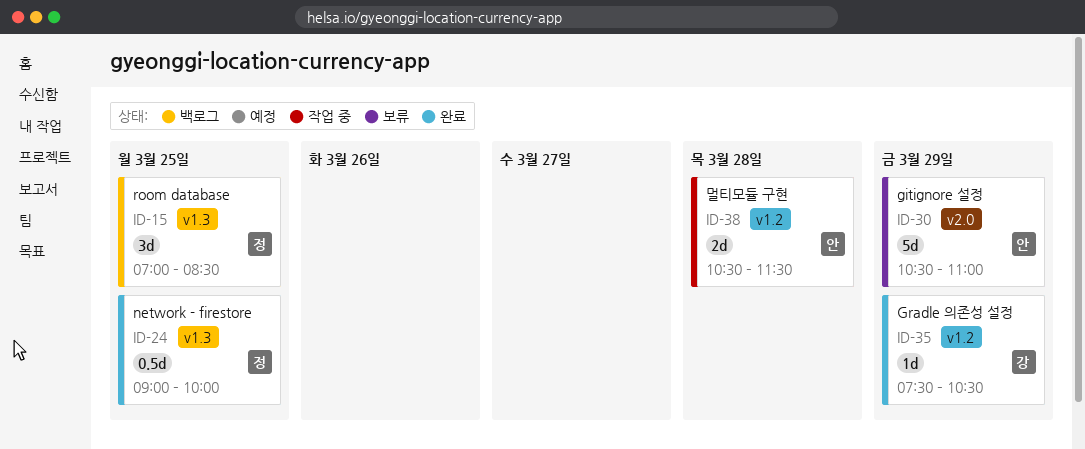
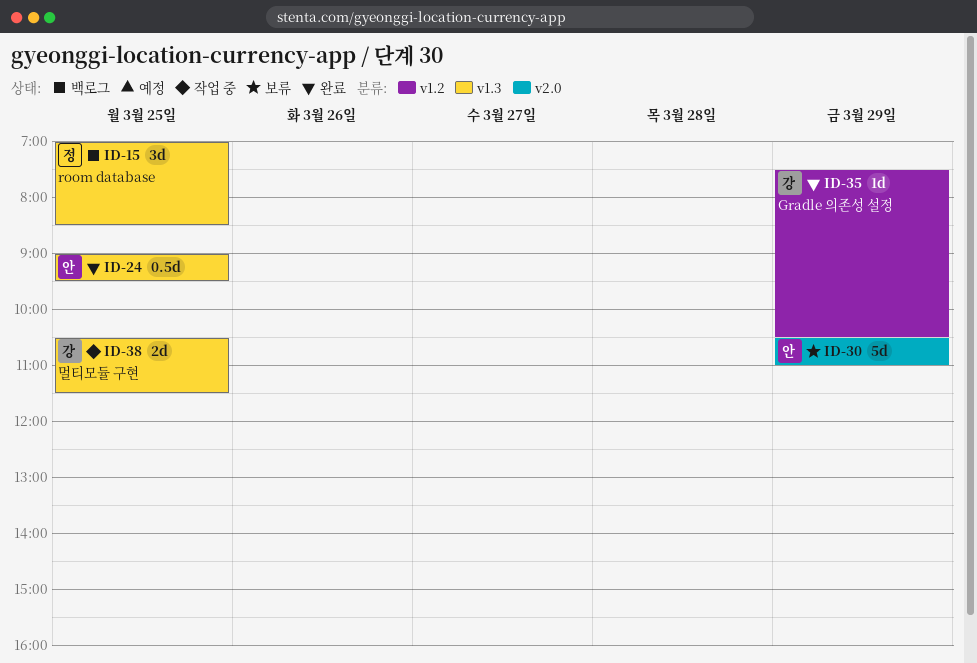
ID-24, owner: 정 -> 안
ID-24, ends: 10:00 -> 09:30
ID-38, owner: 안 -> 강
ID-38, label: v1.2 -> v1.3
ID-38, day: Mar 28 -> Mar 25

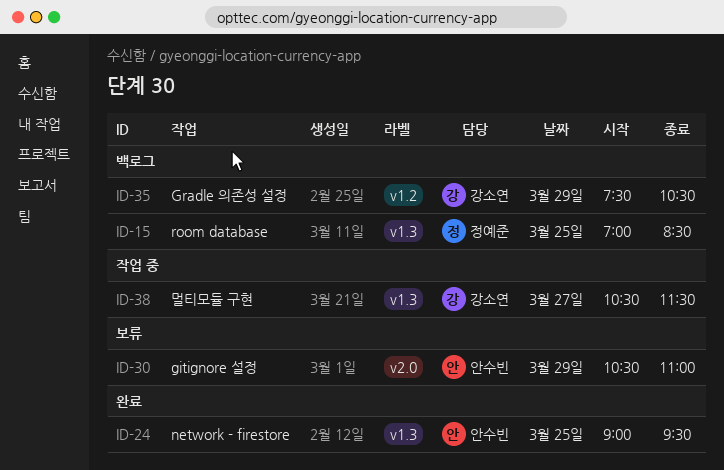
ID-35, status: 완료 -> 백로그
ID-38, day: Mar 25 -> Mar 27

